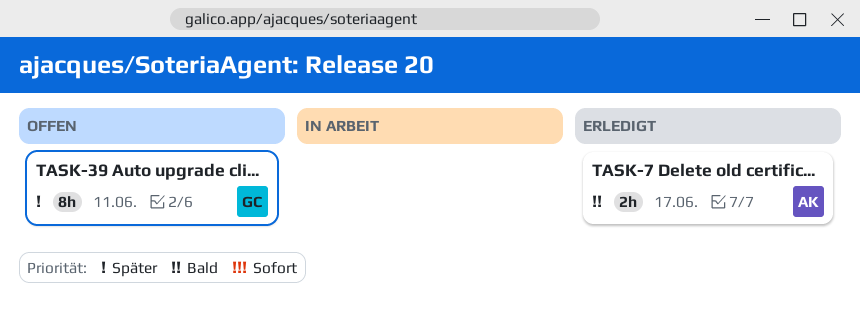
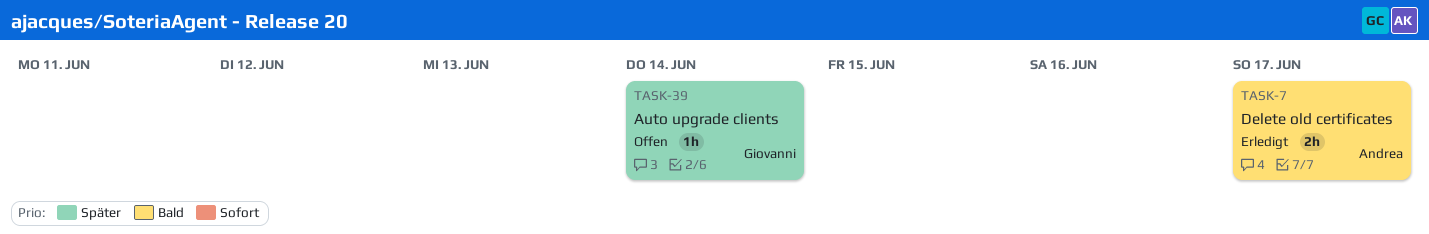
TASK-39, estimate: 8h -> 1h
TASK-39, due: Jun 11 -> Jun 14

